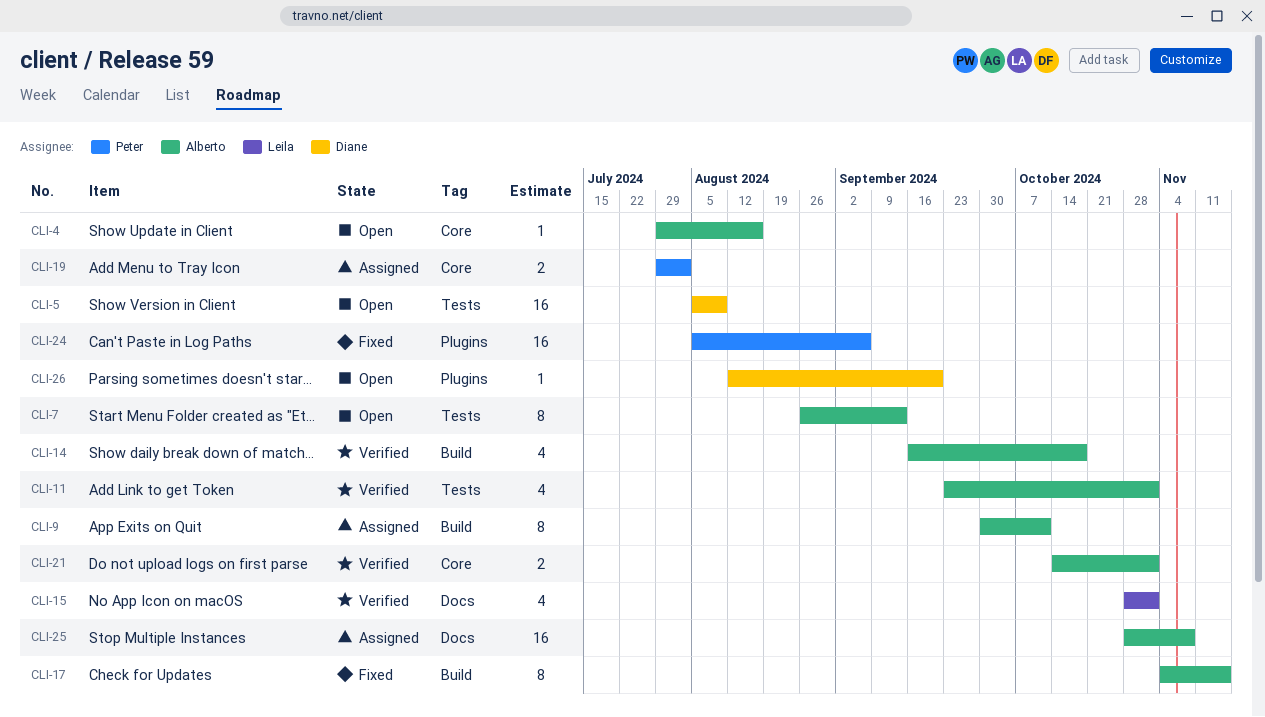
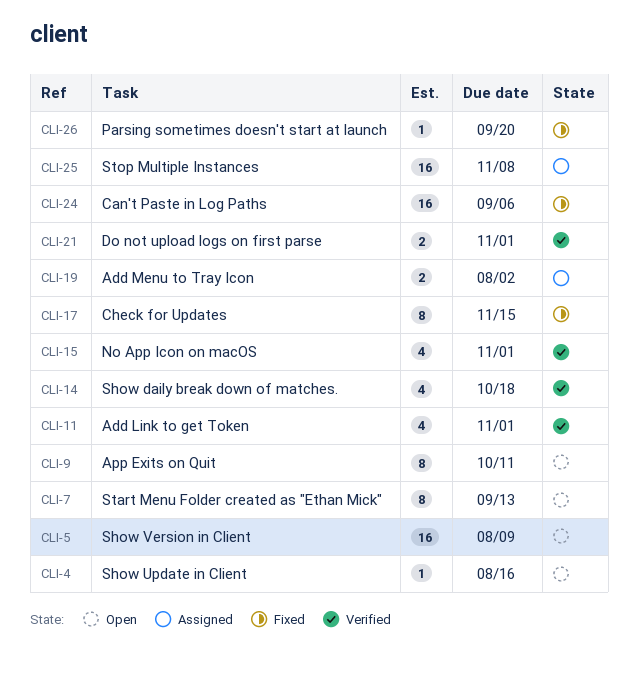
CLI-9, status: Assigned -> Open
CLI-26, status: Open -> Fixed

